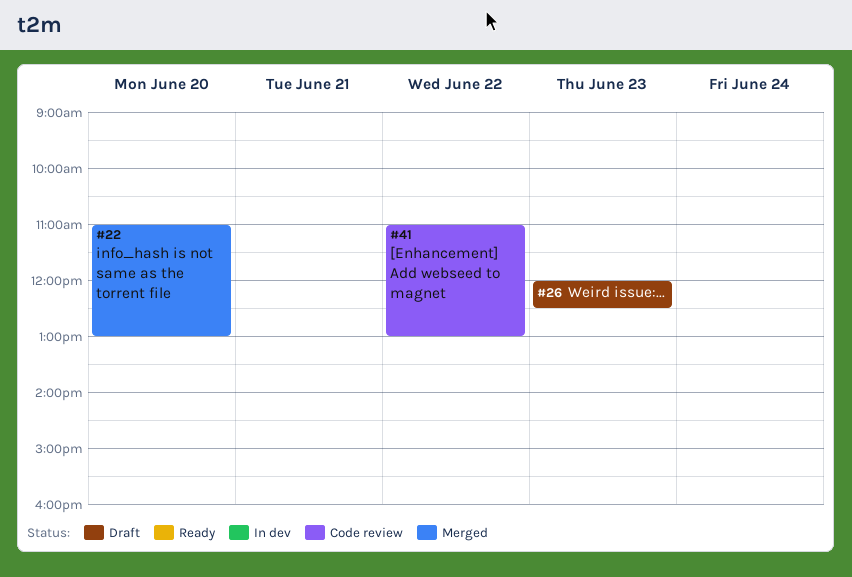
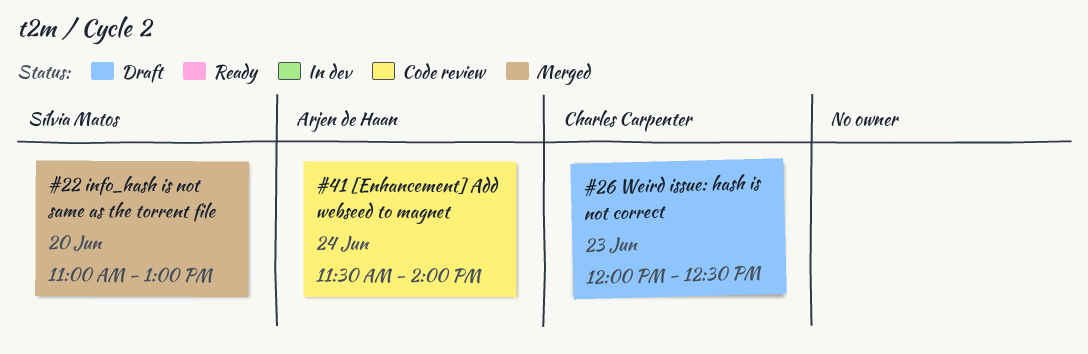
#41, day: Jun 22 -> Jun 24
#41, begins: 11:00 -> 11:30
#41, ends: 13:00 -> 14:00

